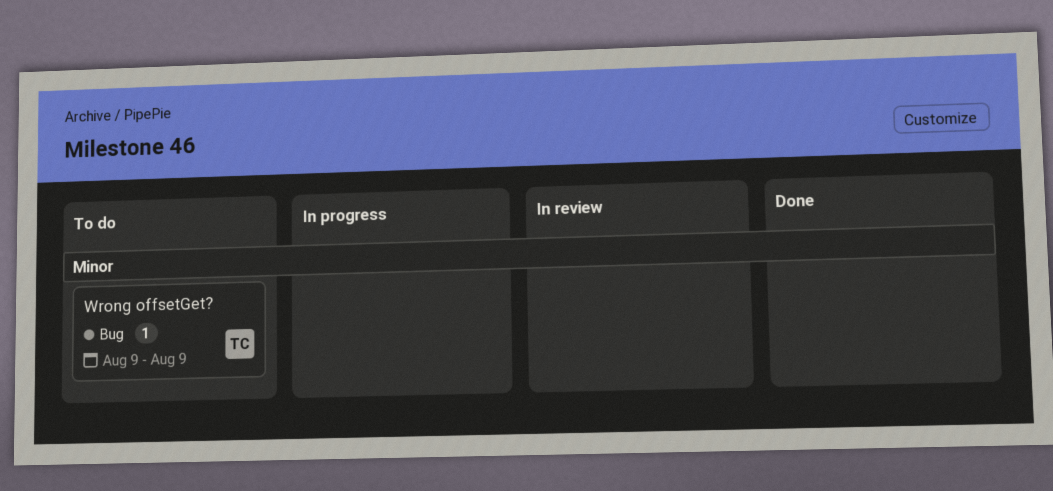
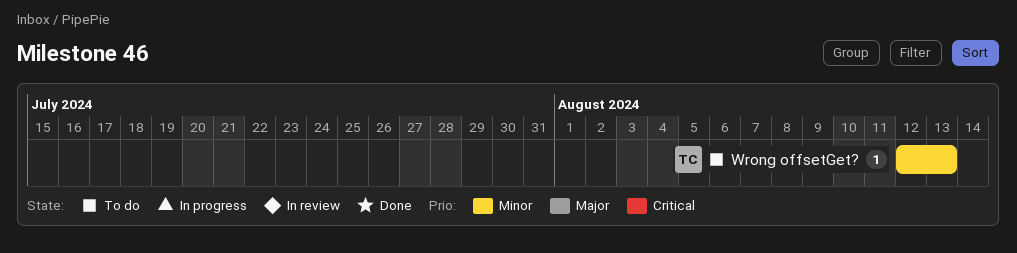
Wrong offsetGet?, start: Aug 9 -> Aug 12
Wrong offsetGet?, due: Aug 9 -> Aug 13

